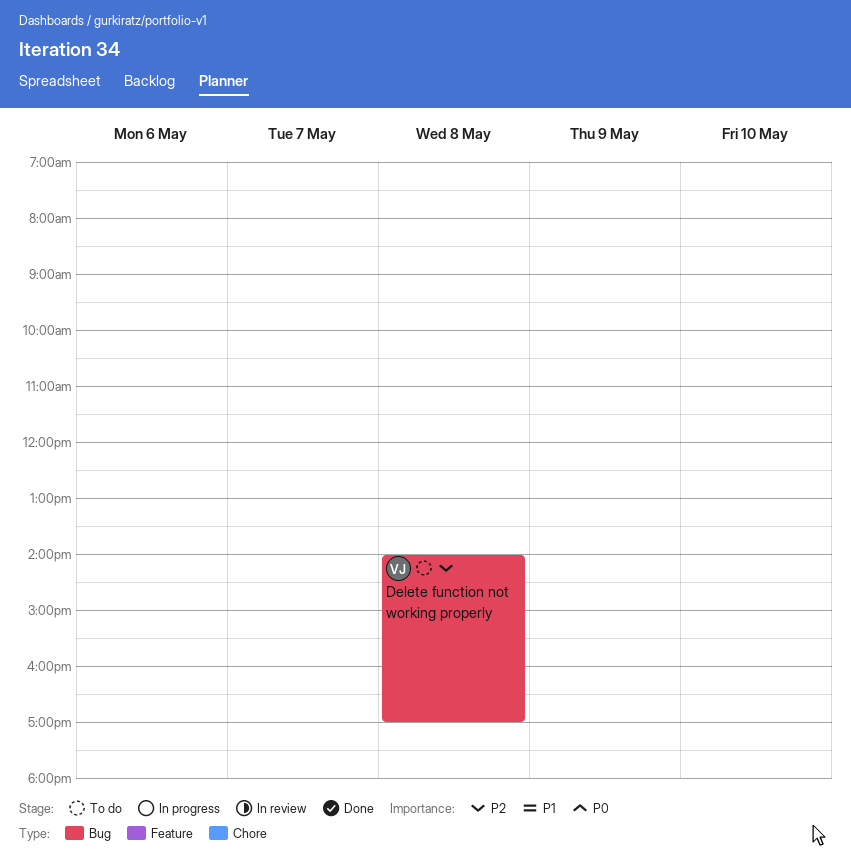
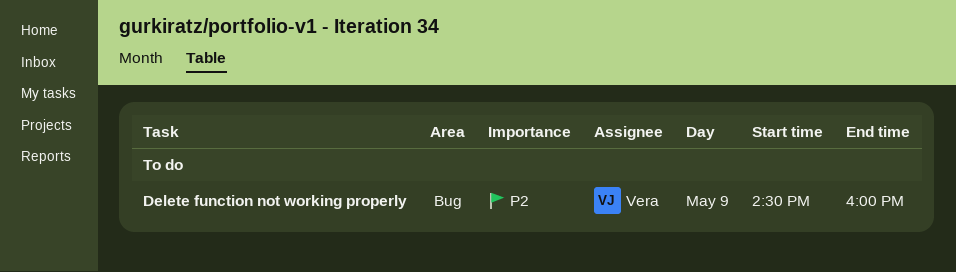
Delete function not working properly, day: May 8 -> May 9
Delete function not working properly, begins: 14:00 -> 14:30
Delete function not working properly, ends: 17:00 -> 16:00

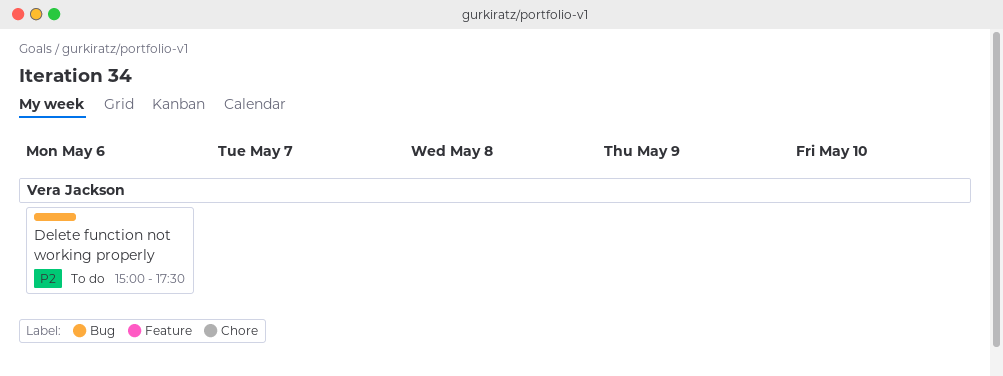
Delete function not working properly, day: May 9 -> May 6
Delete function not working properly, begins: 14:30 -> 15:00
Delete function not working properly, ends: 16:00 -> 17:30

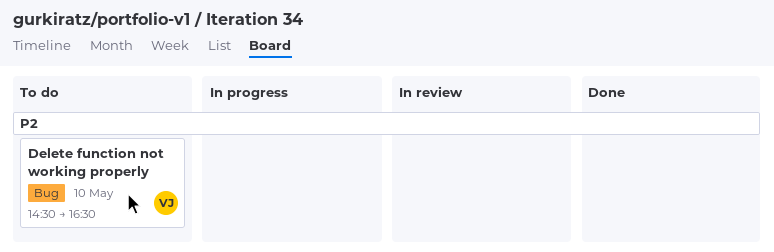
Delete function not working properly, day: May 6 -> May 10
Delete function not working properly, begins: 15:00 -> 14:30
Delete function not working properly, ends: 17:30 -> 16:30

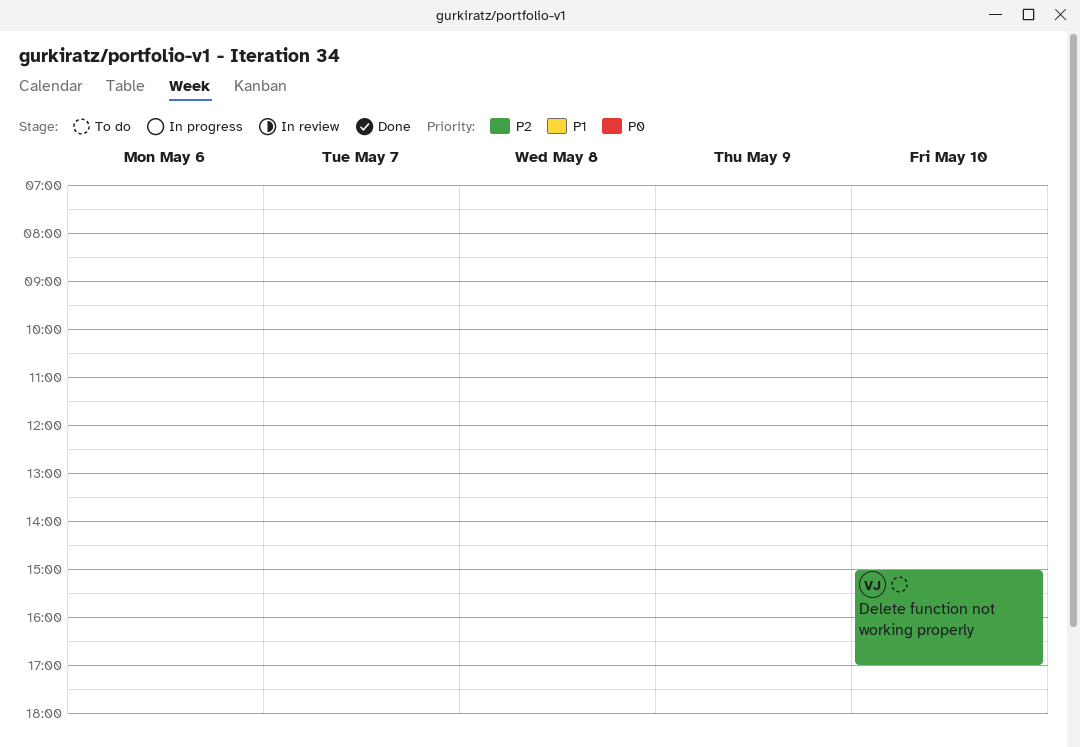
Delete function not working properly, begins: 14:30 -> 15:00
Delete function not working properly, ends: 16:30 -> 17:00

